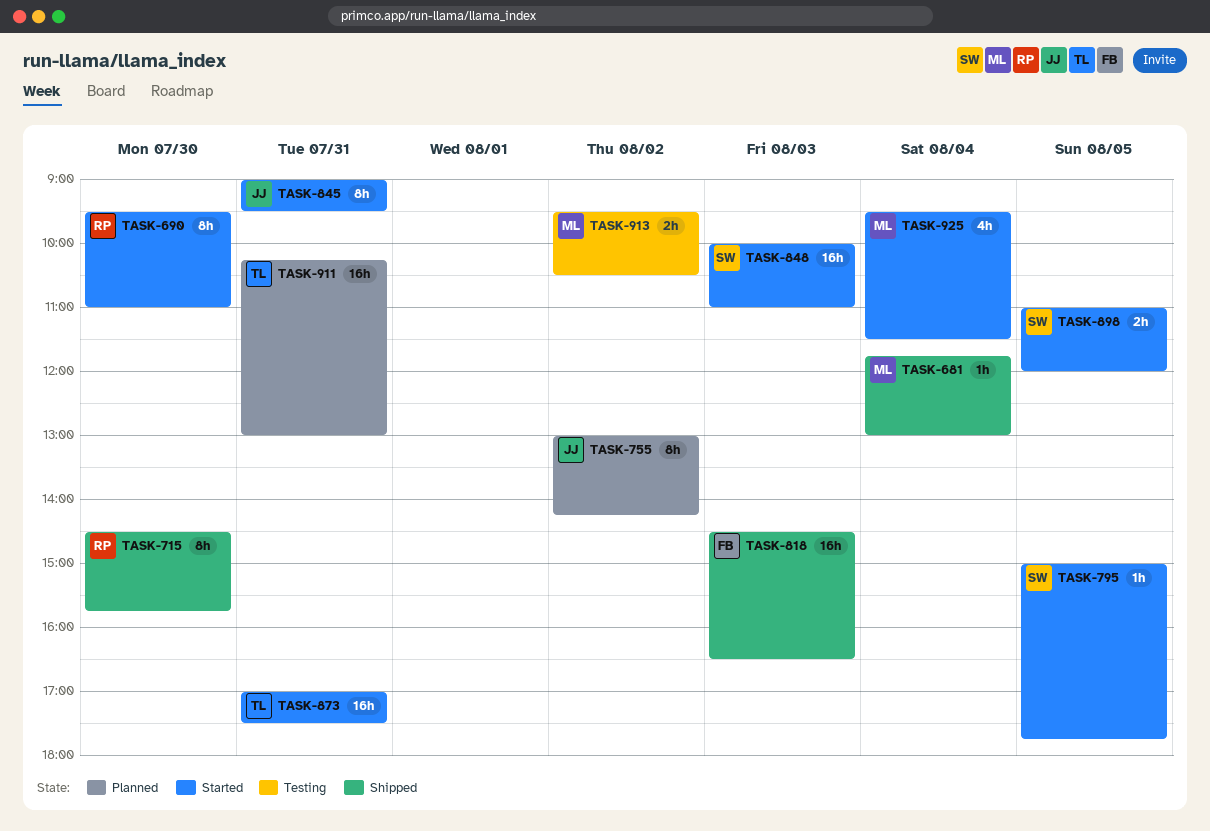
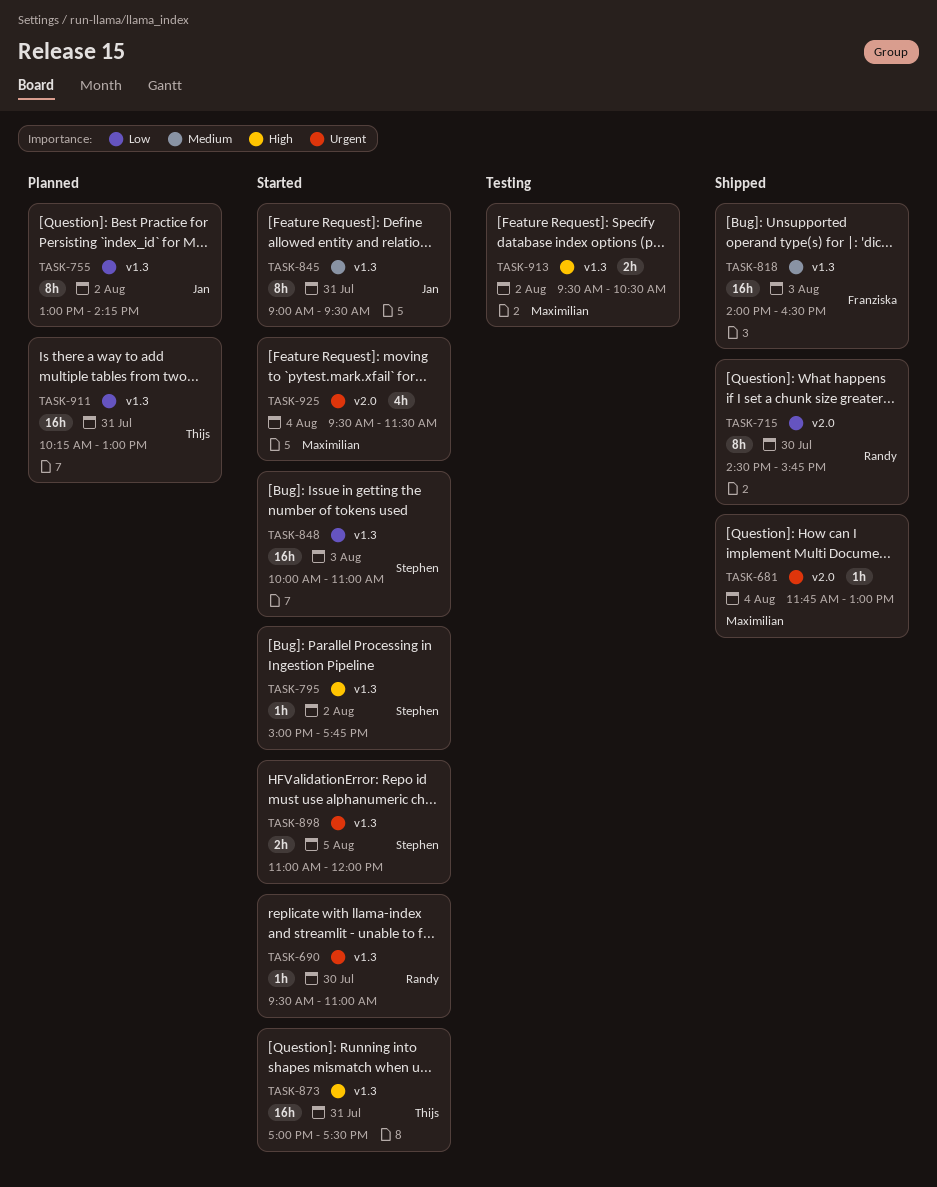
TASK-690, estimate: 8h -> 1h
TASK-795, day: Aug 5 -> Aug 2
TASK-818, begins: 14:30 -> 14:00

